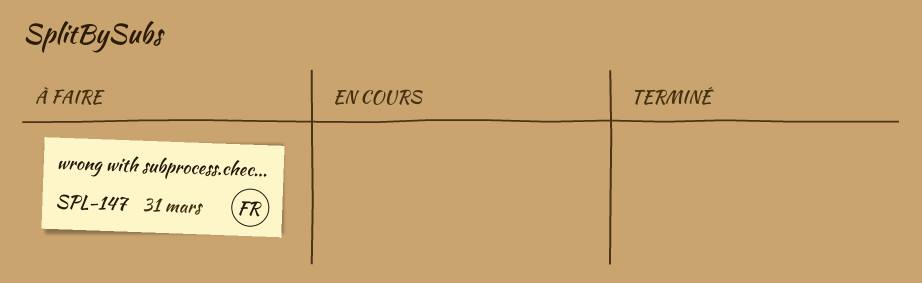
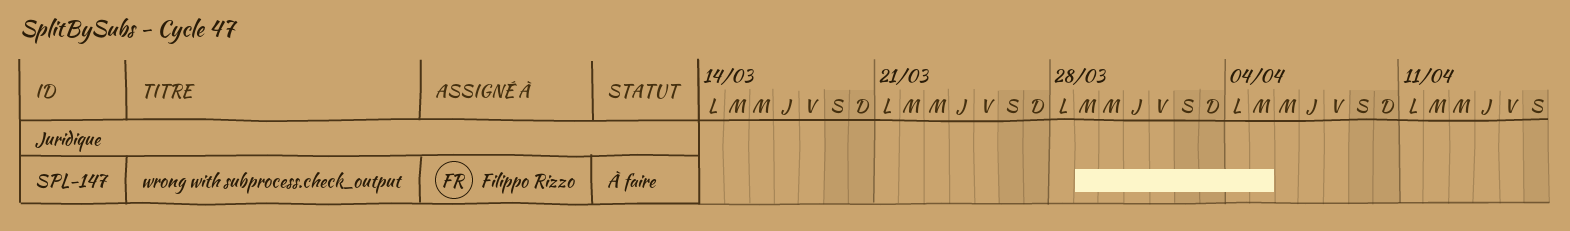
SPL-147, due: Mar 31 -> Apr 5

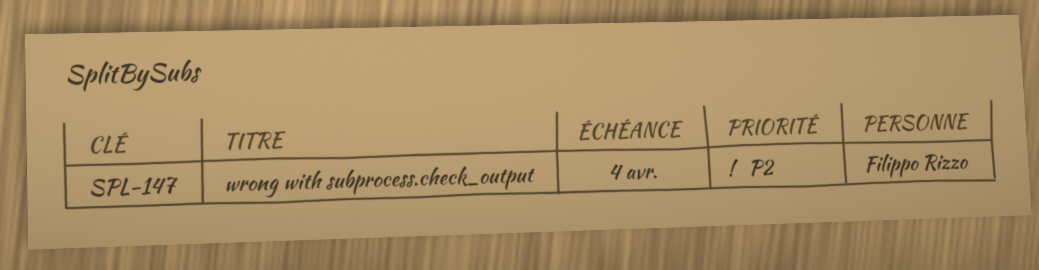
SPL-147, due: Apr 5 -> Apr 4

